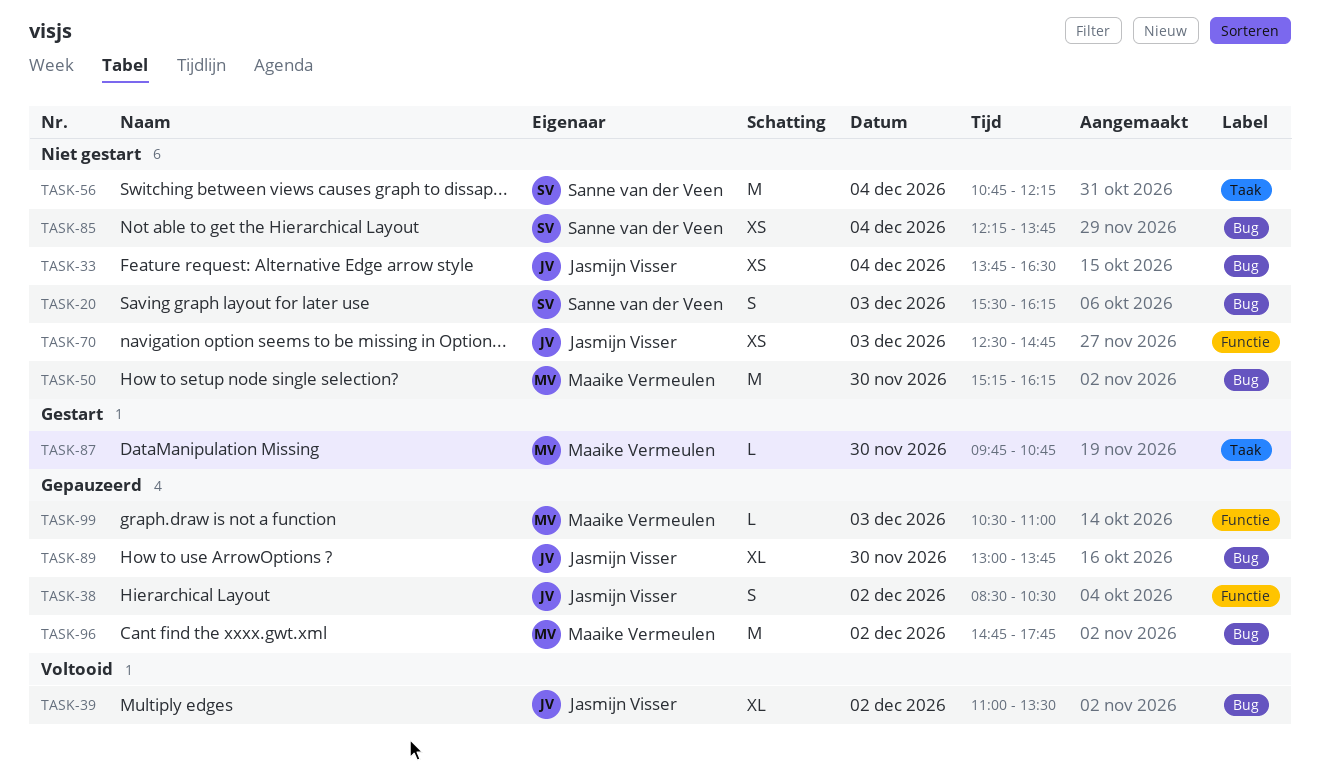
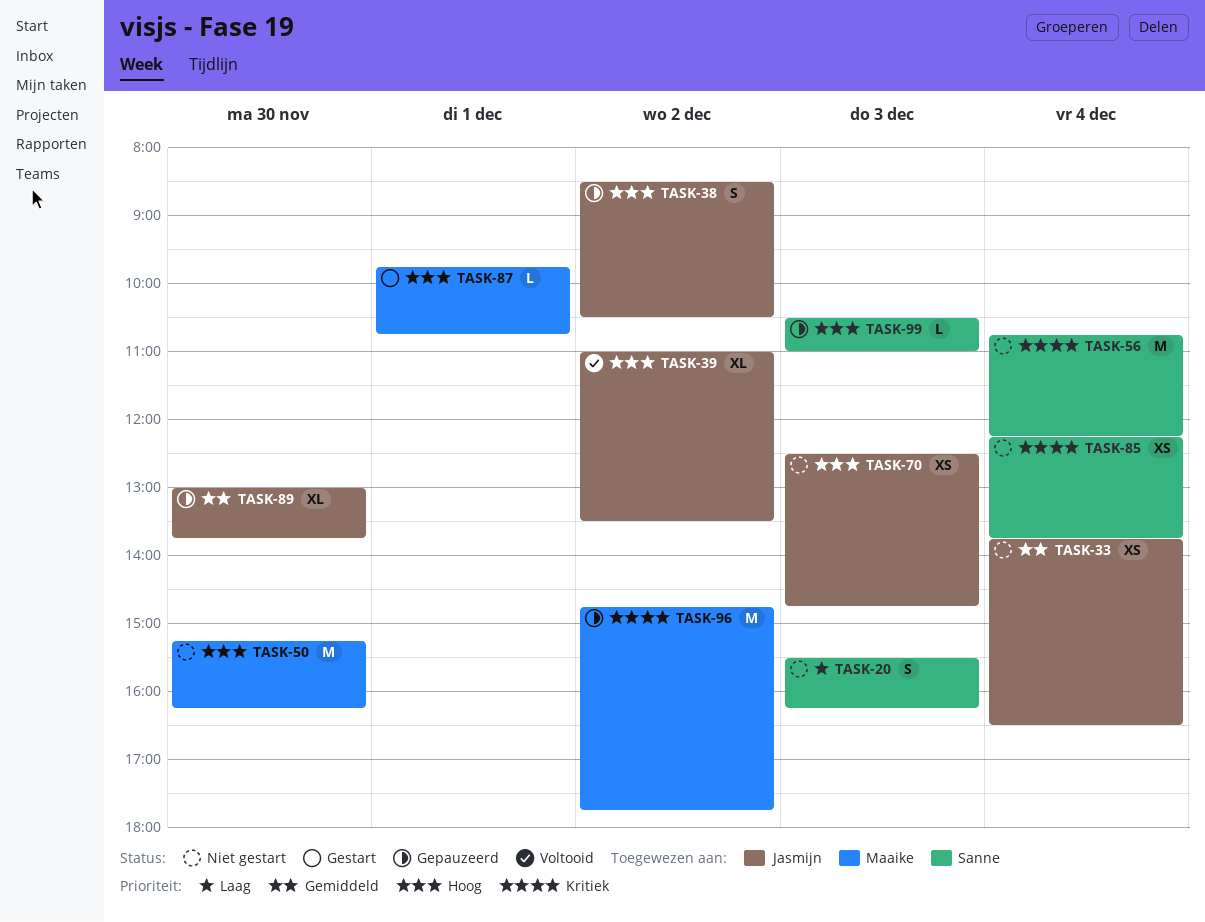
TASK-87, day: Nov 30 -> Dec 1
TASK-99, owner: Maaike Vermeulen -> Sanne van der Veen

